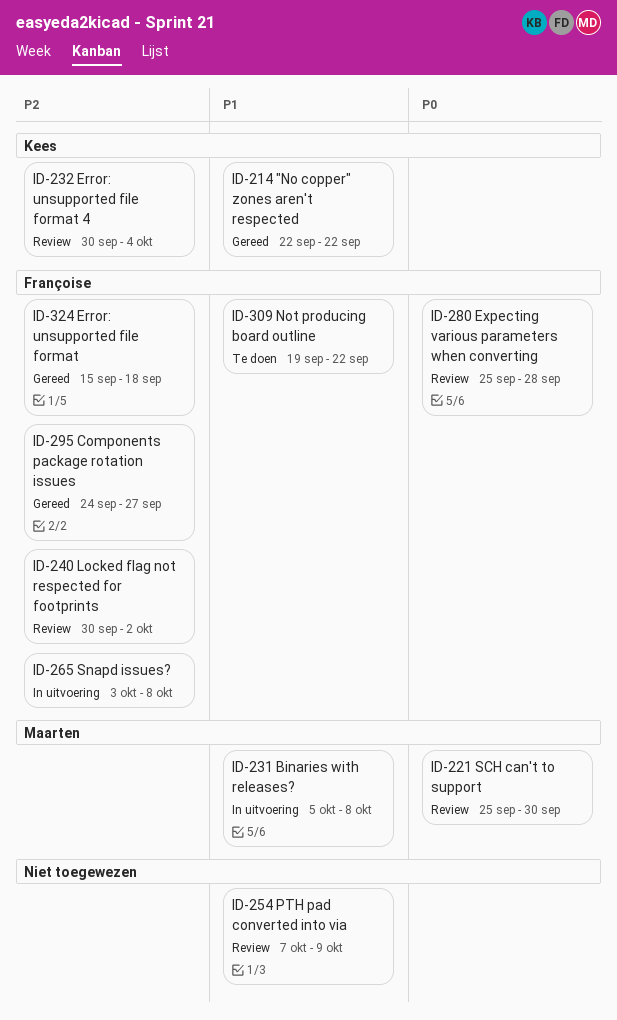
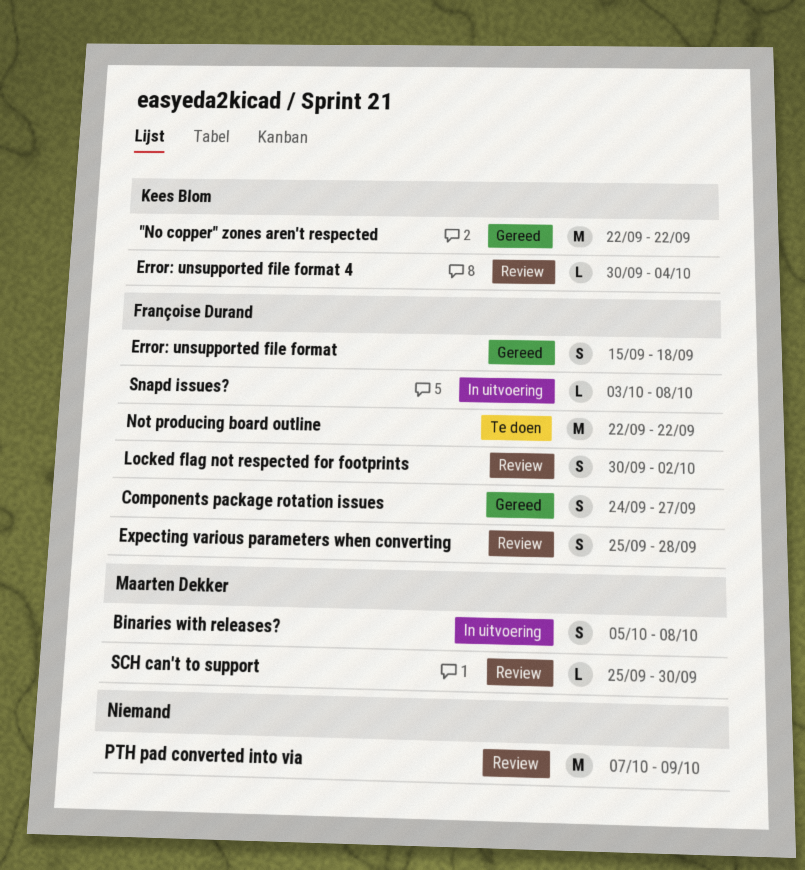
Not producing board outline, start: Sep 19 -> Sep 22

